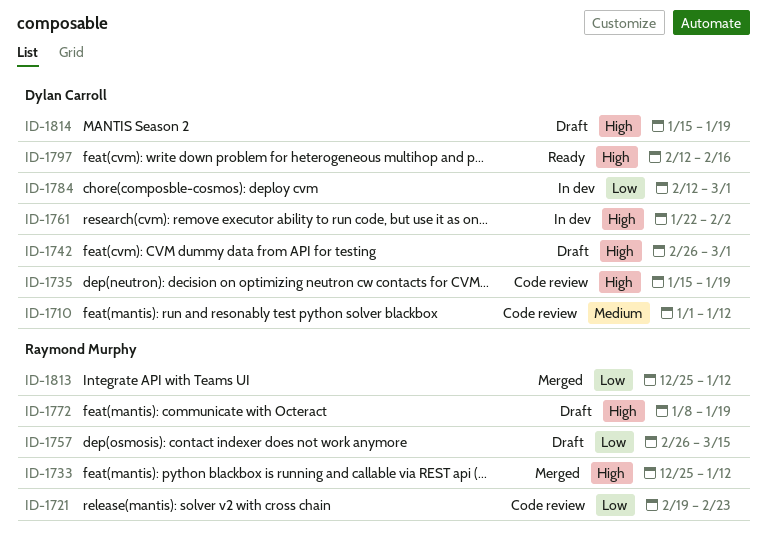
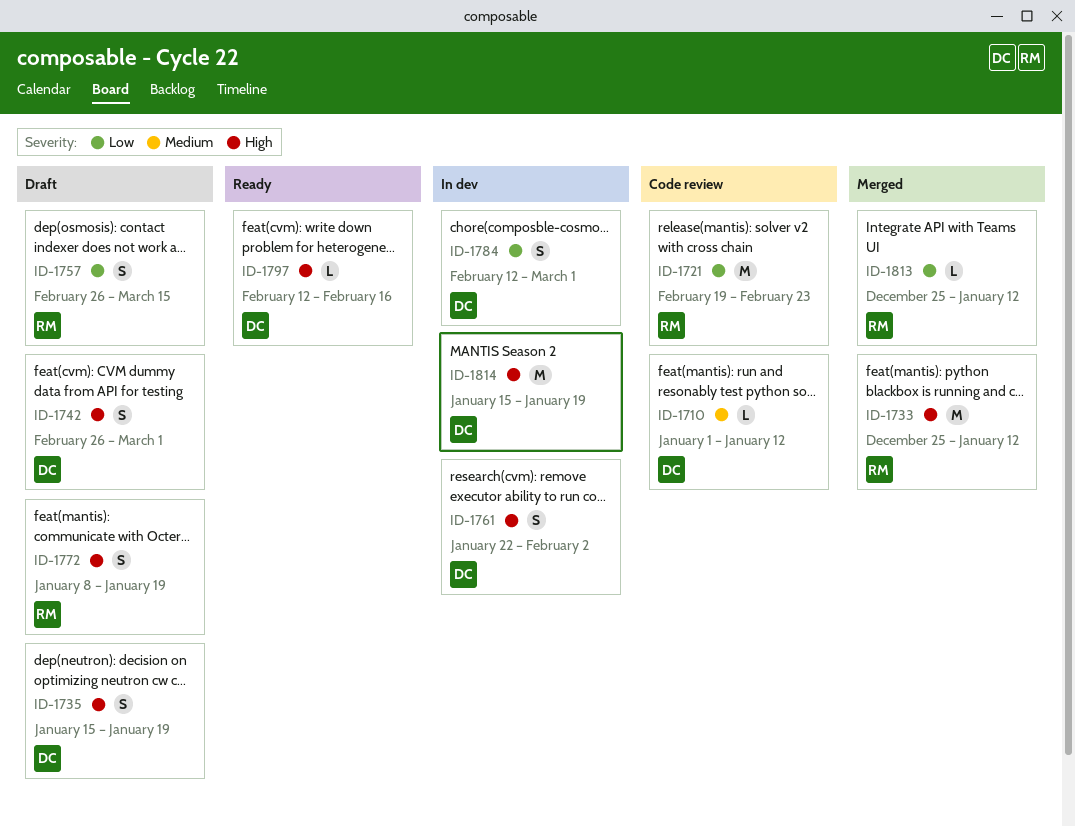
ID-1735, status: Code review -> Draft
ID-1814, status: Draft -> In dev

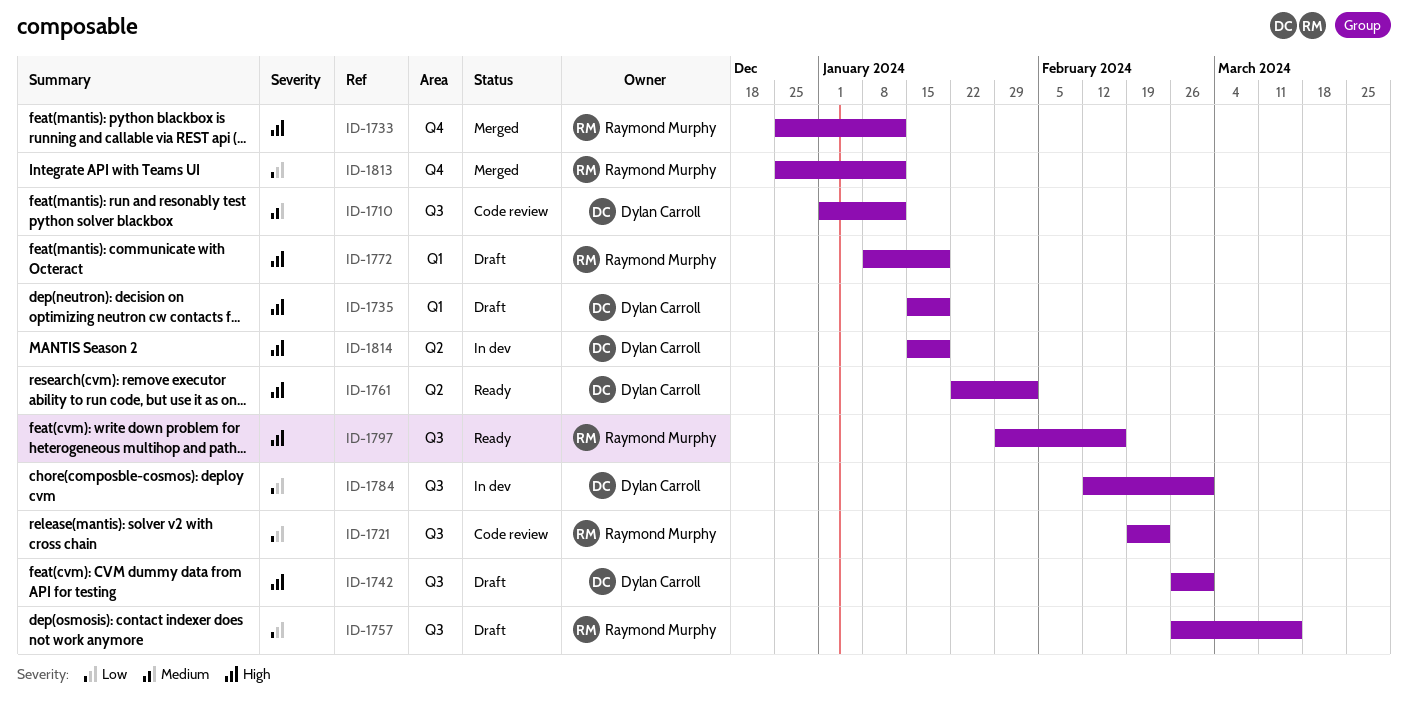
ID-1761, status: In dev -> Ready
ID-1797, owner: Dylan Carroll -> Raymond Murphy
ID-1797, start: Feb 12 -> Jan 29

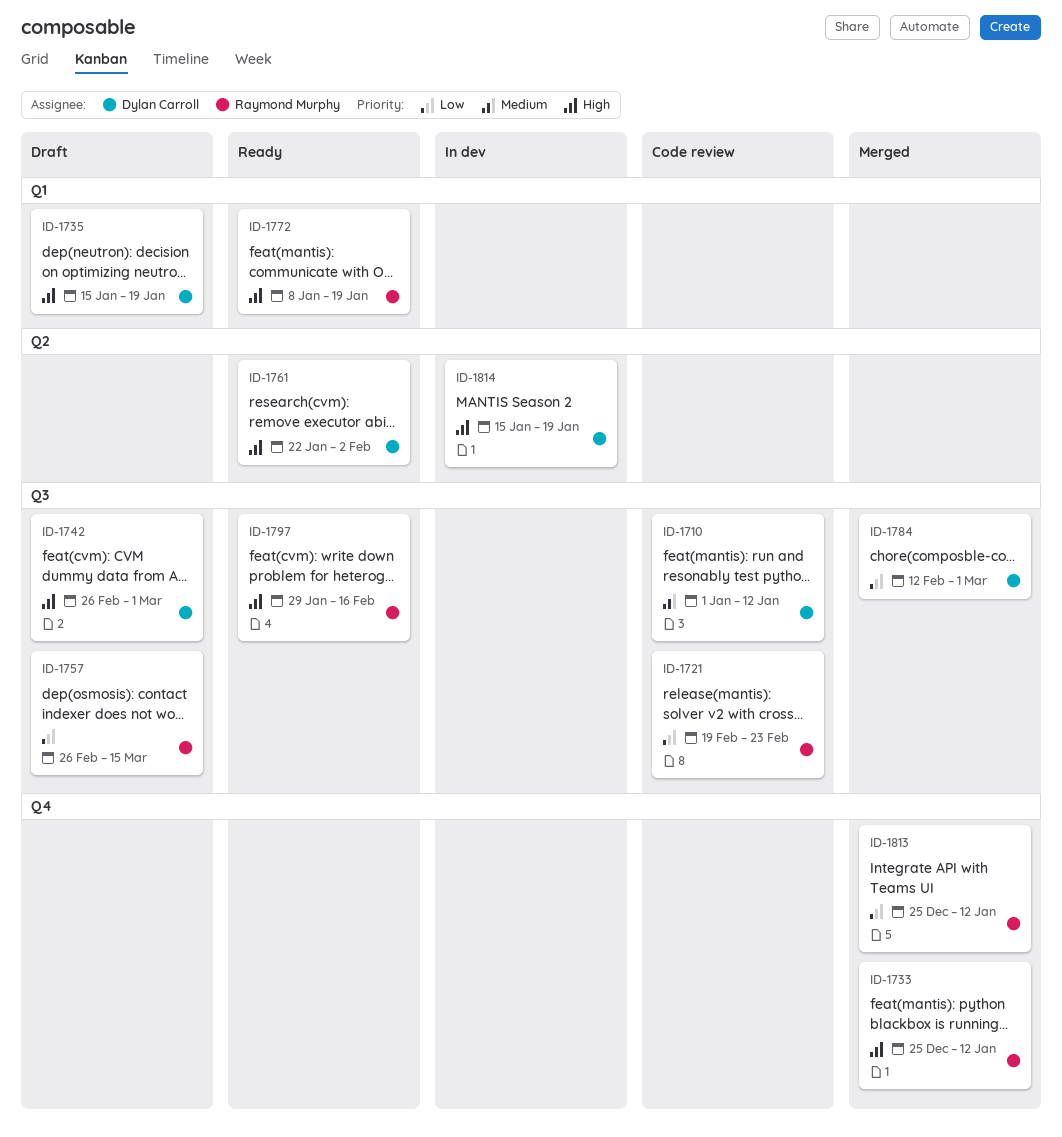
ID-1772, status: Draft -> Ready
ID-1784, status: In dev -> Merged

